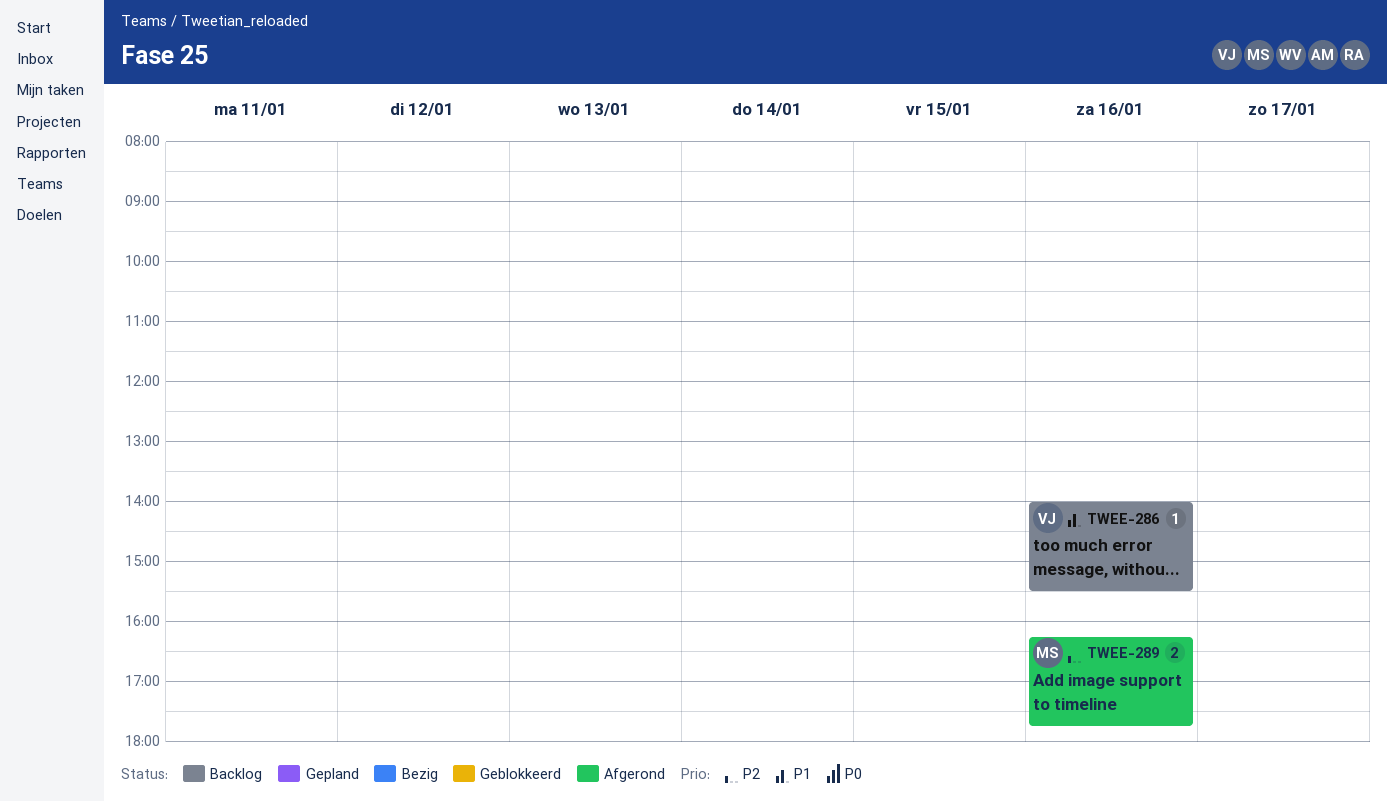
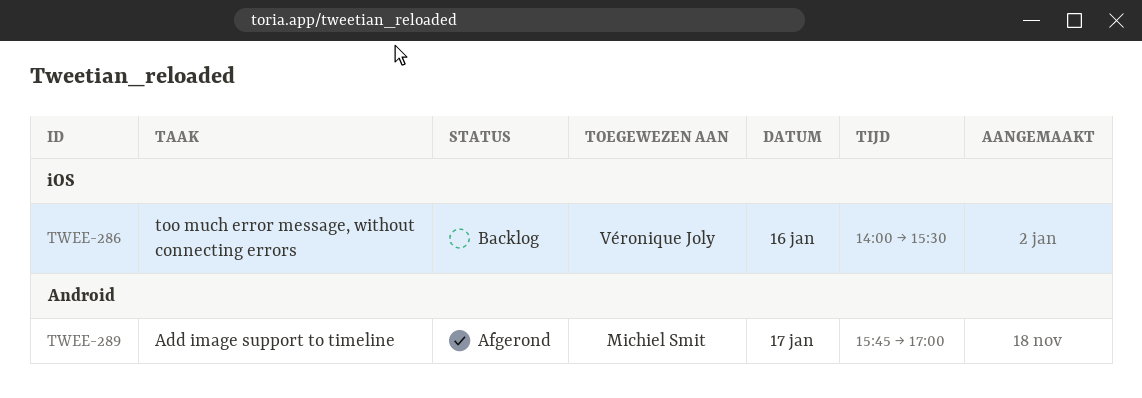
TWEE-289, day: Jan 16 -> Jan 17
TWEE-289, begins: 16:15 -> 15:45
TWEE-289, ends: 17:45 -> 17:00

